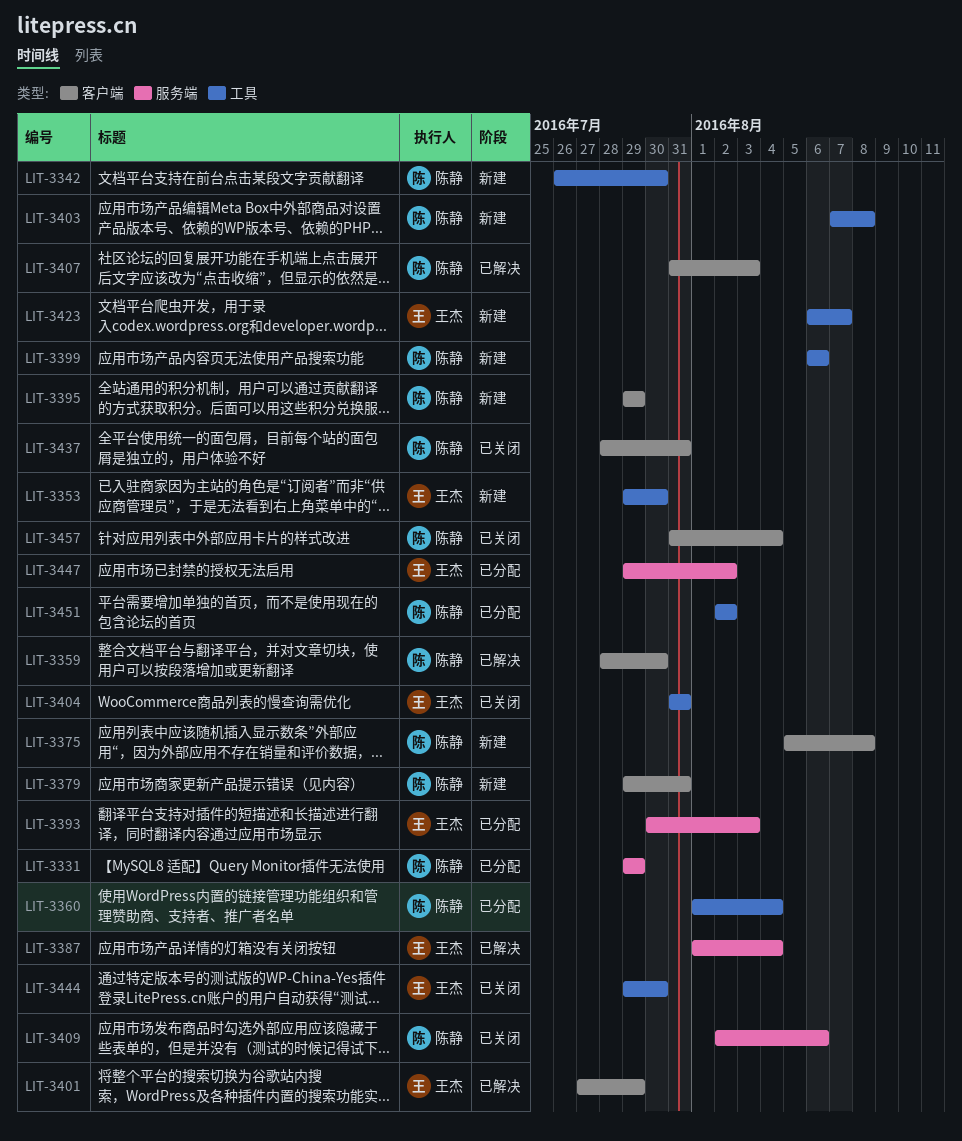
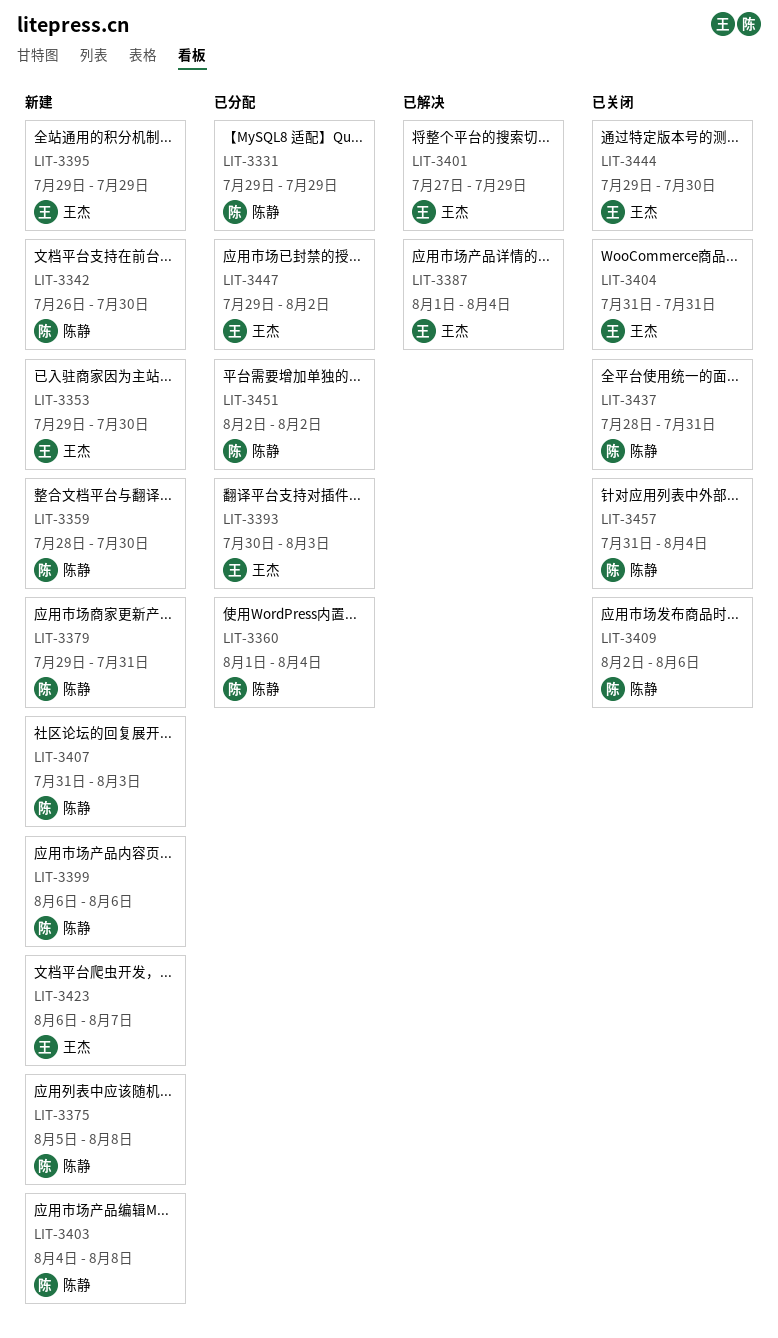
LIT-3359, status: 已解决 -> 新建
LIT-3395, owner: 陈静 -> 王杰
LIT-3403, start: Aug 7 -> Aug 4
LIT-3407, status: 已解决 -> 新建

